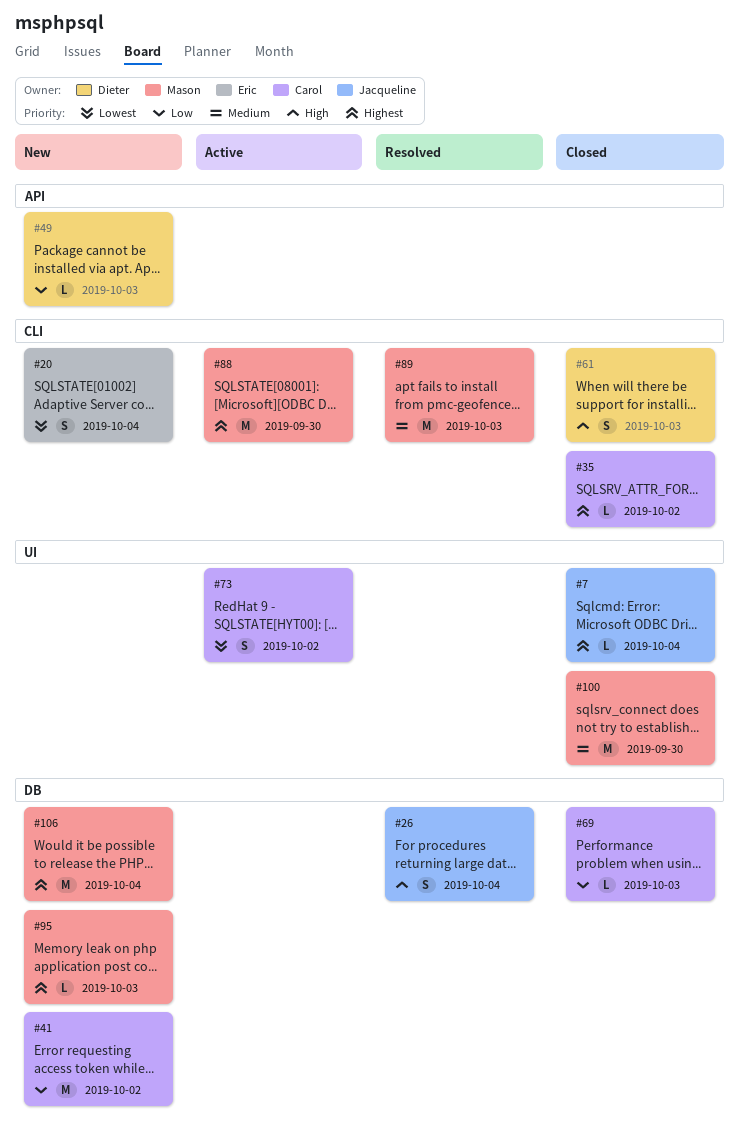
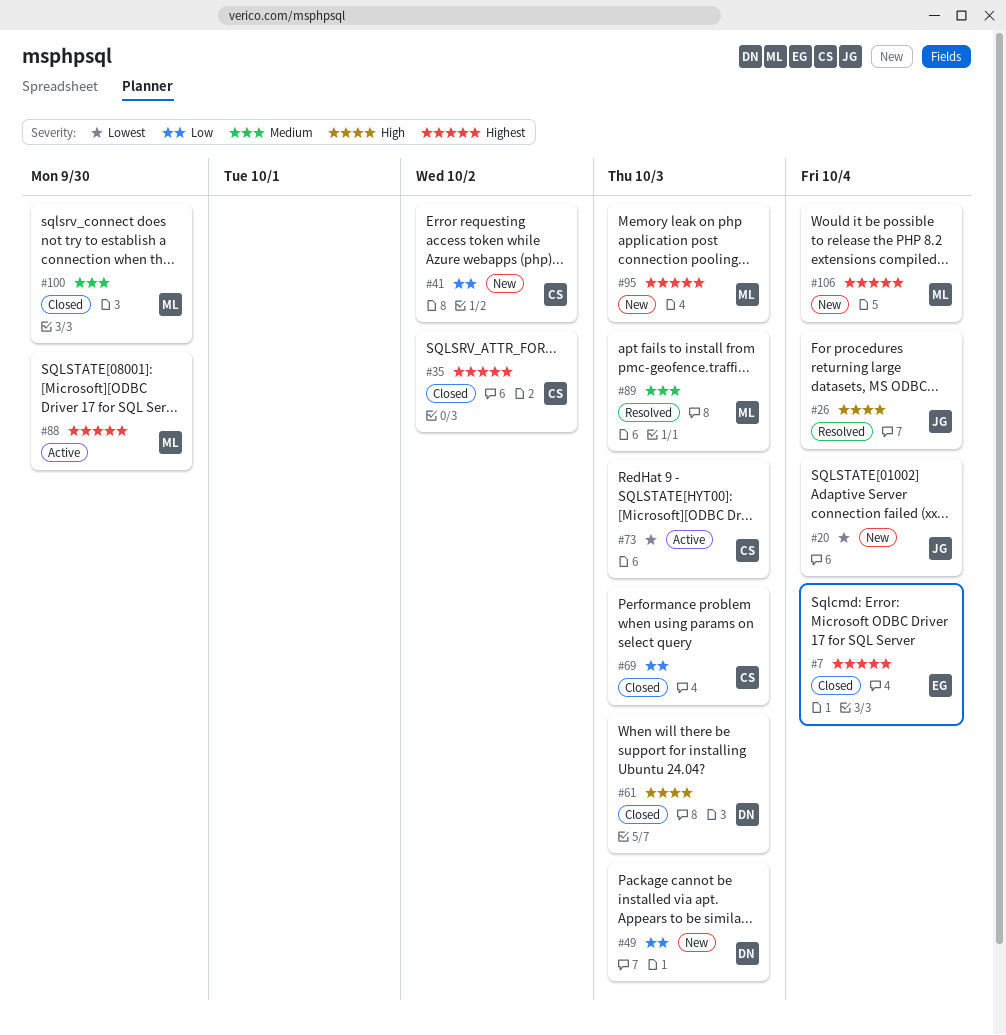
#7, owner: Jacqueline -> Eric
#20, owner: Eric -> Jacqueline
#73, due: Oct 2 -> Oct 3

